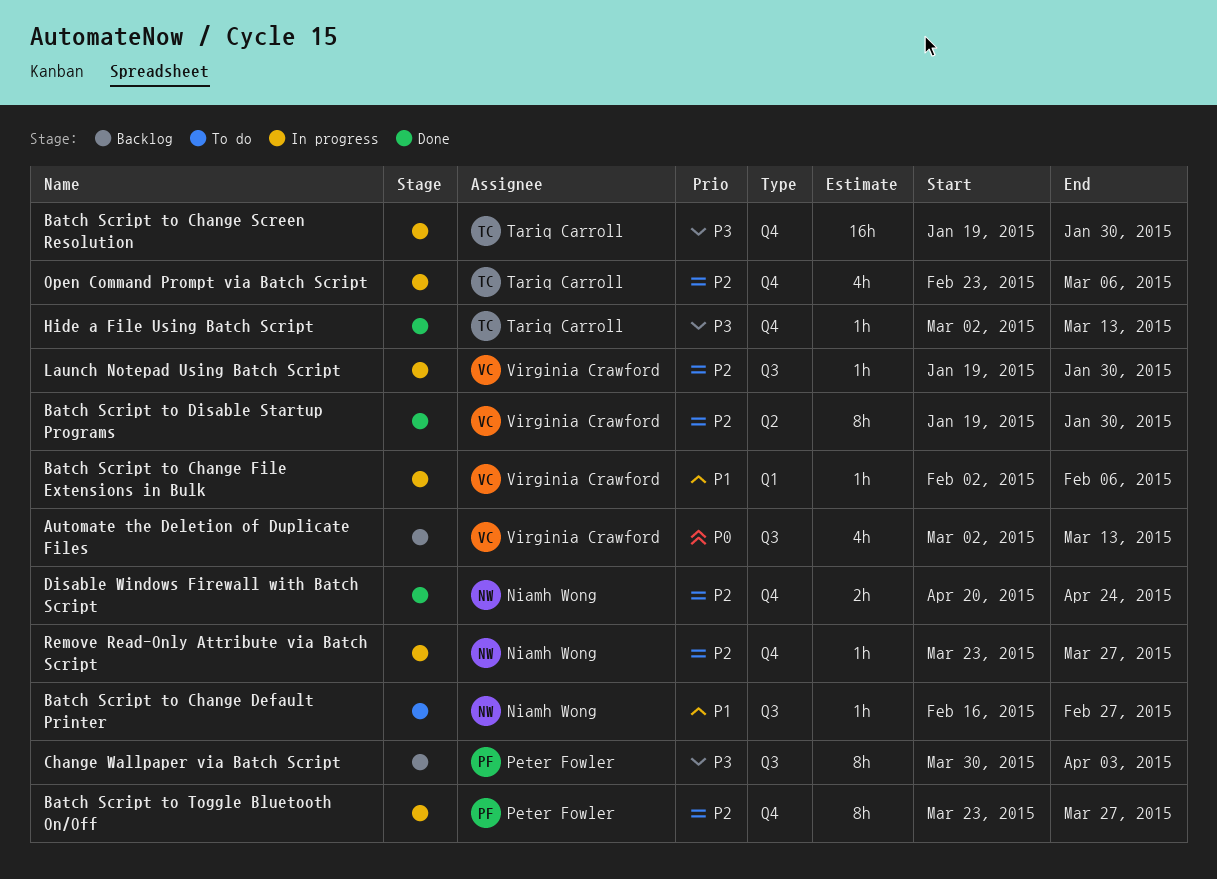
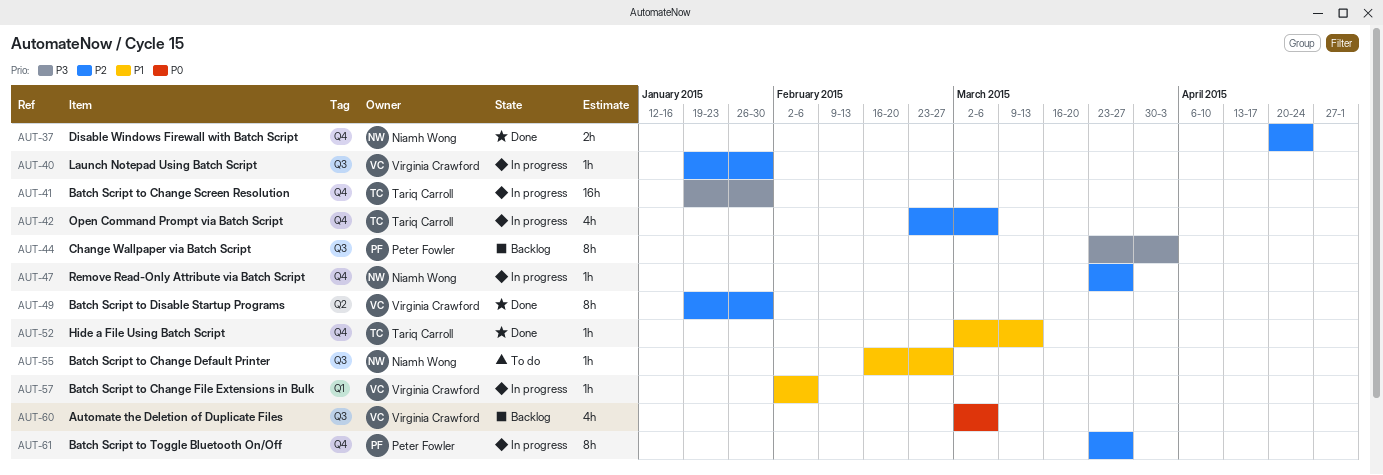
Automate the Deletion of Duplicate Files, due: Mar 13 -> Mar 6
Change Wallpaper via Batch Script, start: Mar 30 -> Mar 23
Hide a File Using Batch Script, priority: P3 -> P1

